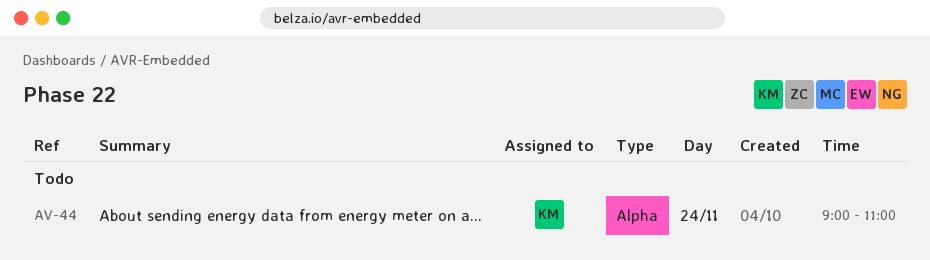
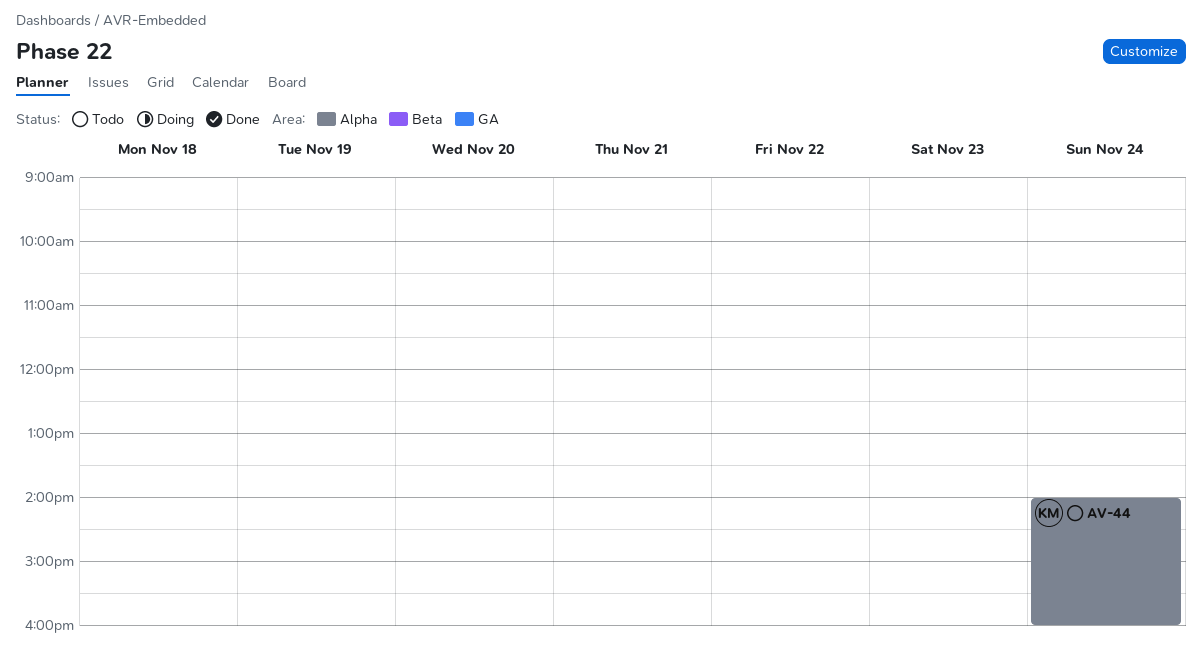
AV-44, begins: 09:00 -> 14:00
AV-44, ends: 11:00 -> 16:00

